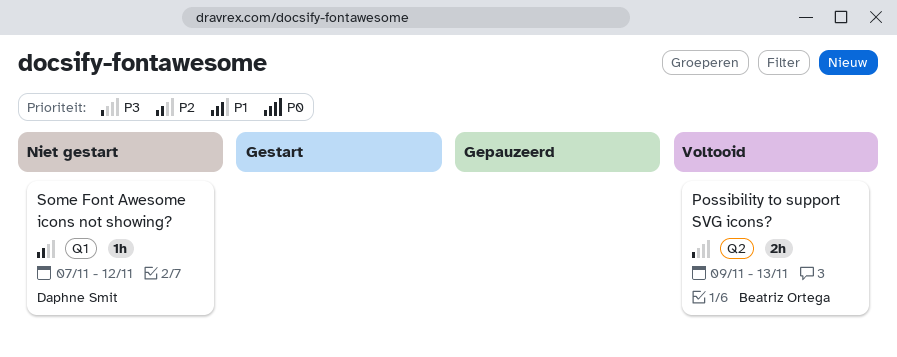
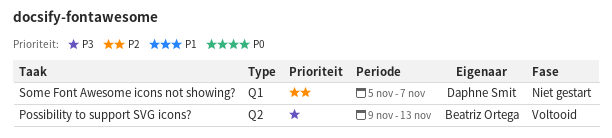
Some Font Awesome icons not showing?, start: Nov 7 -> Nov 5
Some Font Awesome icons not showing?, due: Nov 12 -> Nov 7

